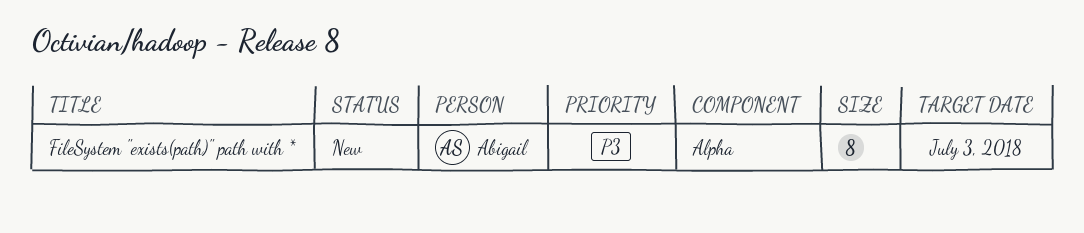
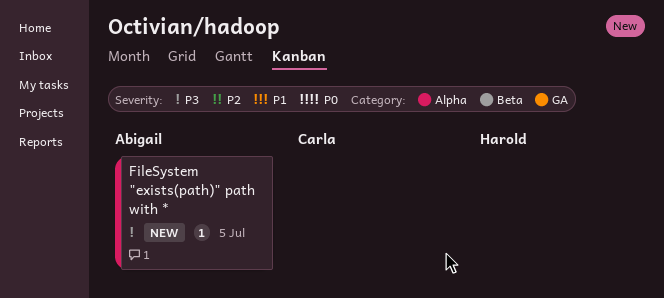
FileSystem "exists(path)" path with *, estimate: 8 -> 1
FileSystem "exists(path)" path with *, due: Jul 3 -> Jul 5

